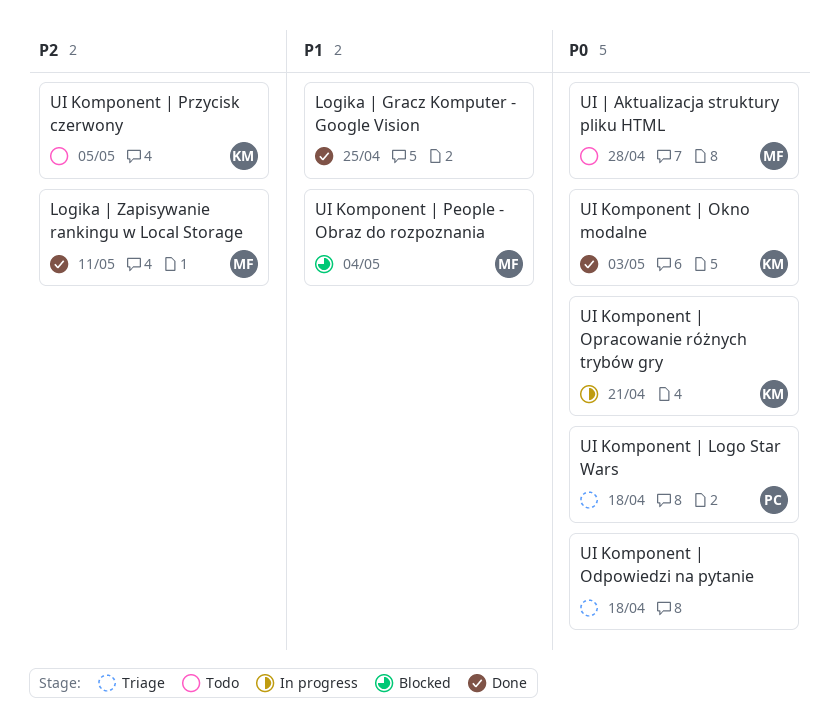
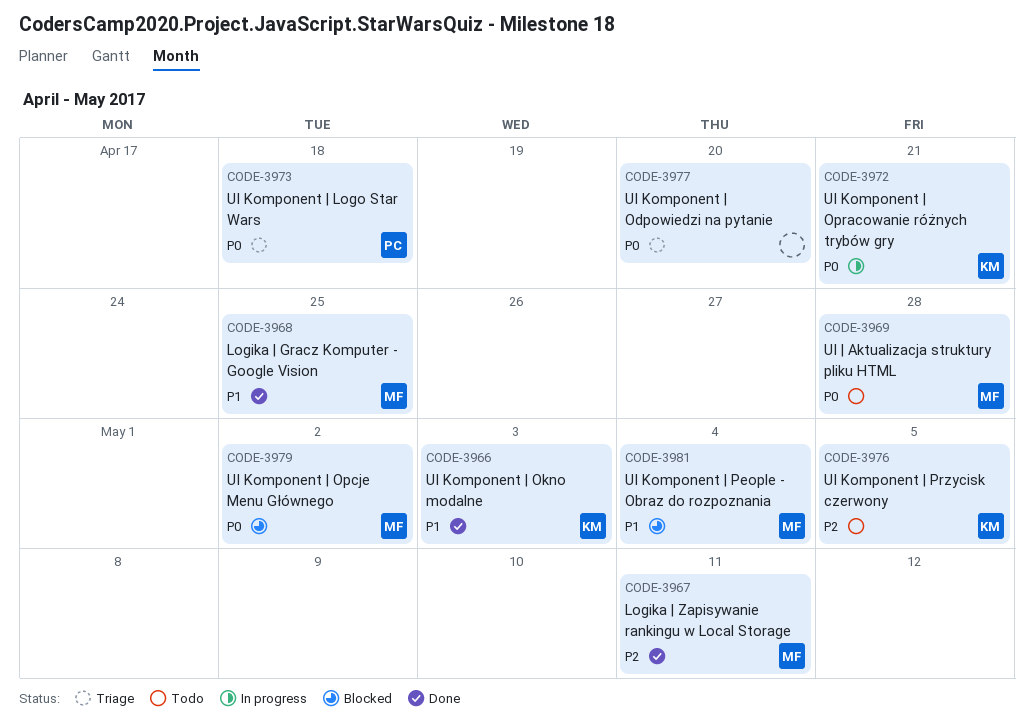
Logika | Gracz Komputer - Google Vision, owner: none -> MF
UI Komponent | Odpowiedzi na pytanie, due: Apr 18 -> Apr 20
UI Komponent | Okno modalne, priority: P0 -> P1
UI Komponent | Opcje Menu Głównego: none -> present

